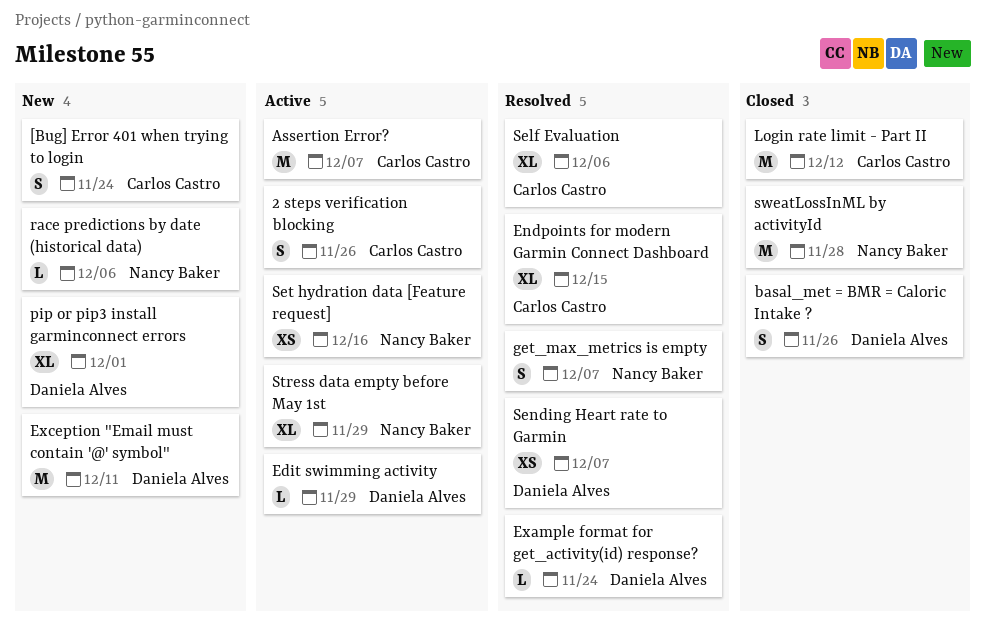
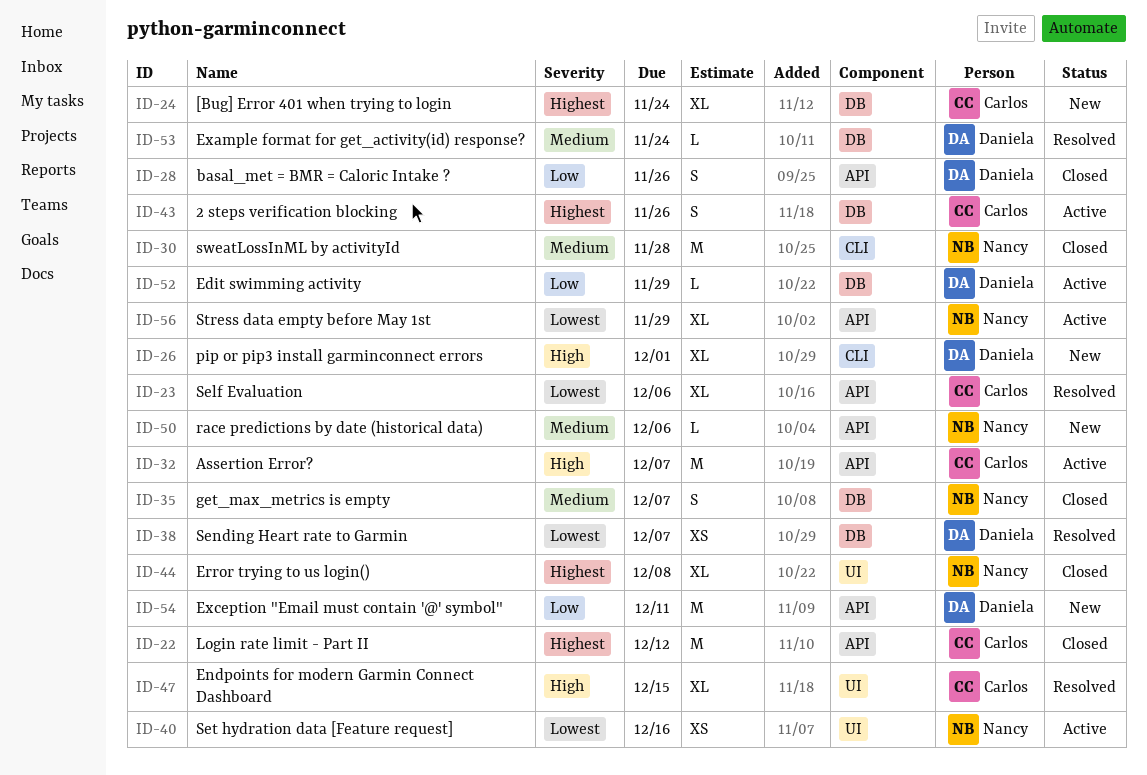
[Bug] Error 401 when trying to login, estimate: S -> XL
Error trying to us login(): none -> present
get_max_metrics is empty, status: Resolved -> Closed

